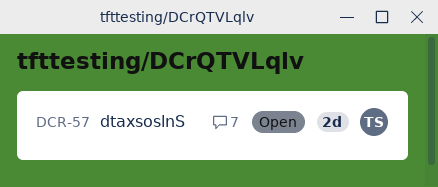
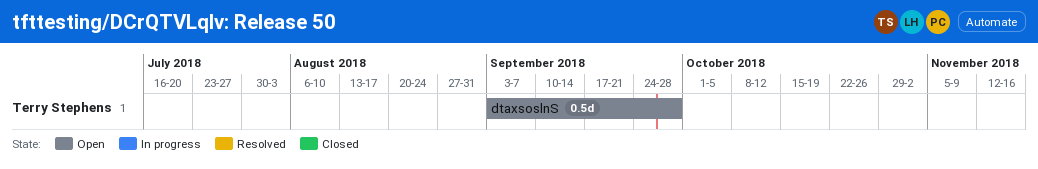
dtaxsoslnS, estimate: 2d -> 0.5d

